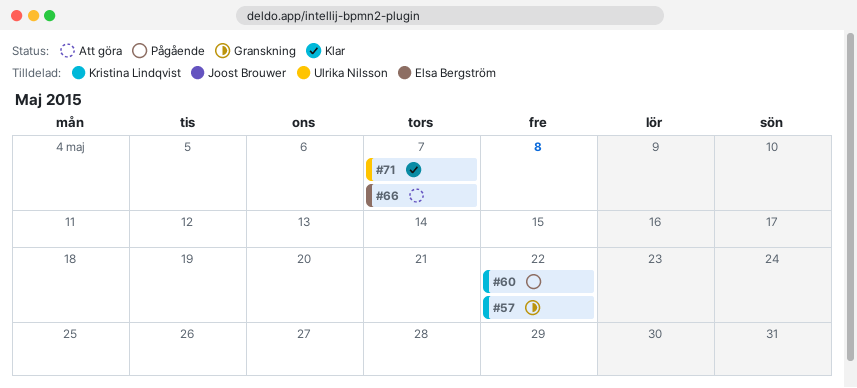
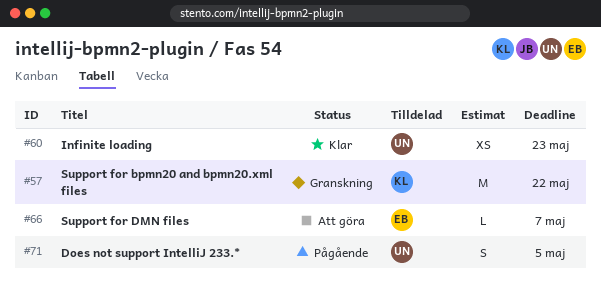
#60, status: Pågående -> Klar
#60, owner: Kristina Lindqvist -> Ulrika Nilsson
#60, due: May 22 -> May 23
#71, status: Klar -> Pågående
#71, due: May 7 -> May 5

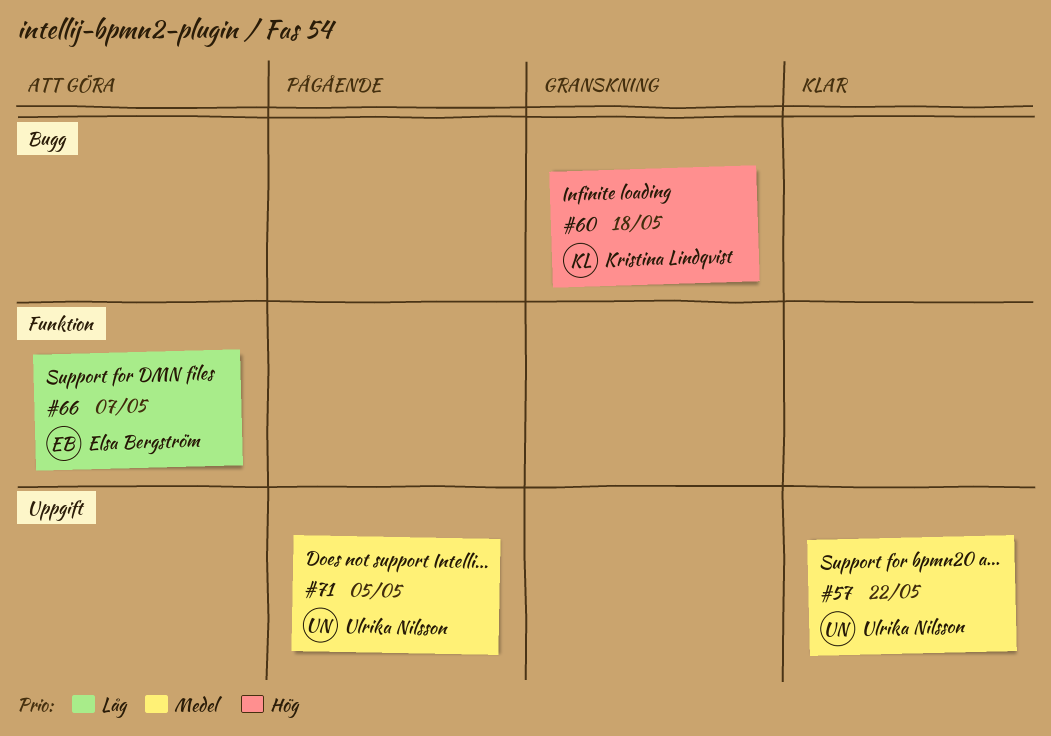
#57, status: Granskning -> Klar
#57, owner: Kristina Lindqvist -> Ulrika Nilsson
#60, status: Klar -> Granskning
#60, owner: Ulrika Nilsson -> Kristina Lindqvist
#60, due: May 23 -> May 18

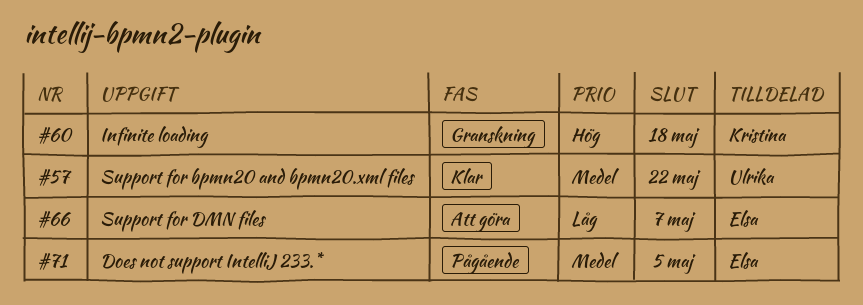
#71, owner: Ulrika Nilsson -> Elsa Bergström

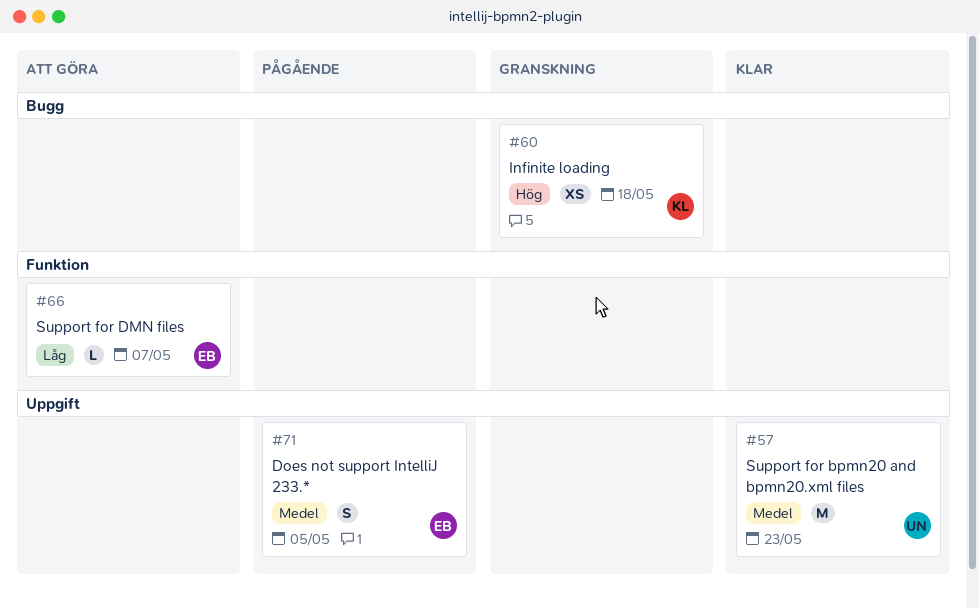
#57, due: May 22 -> May 23

